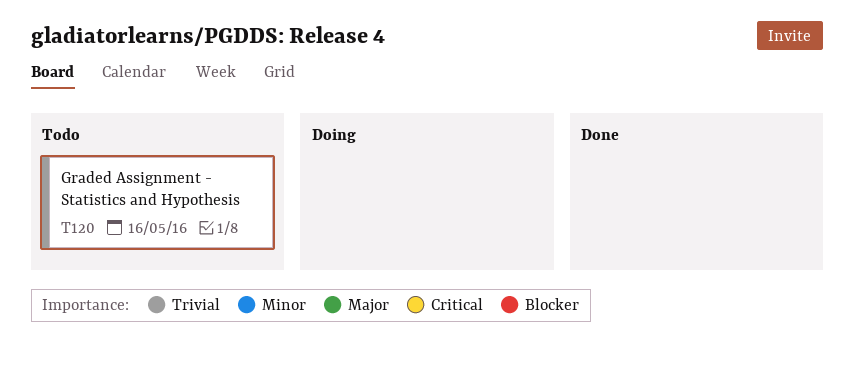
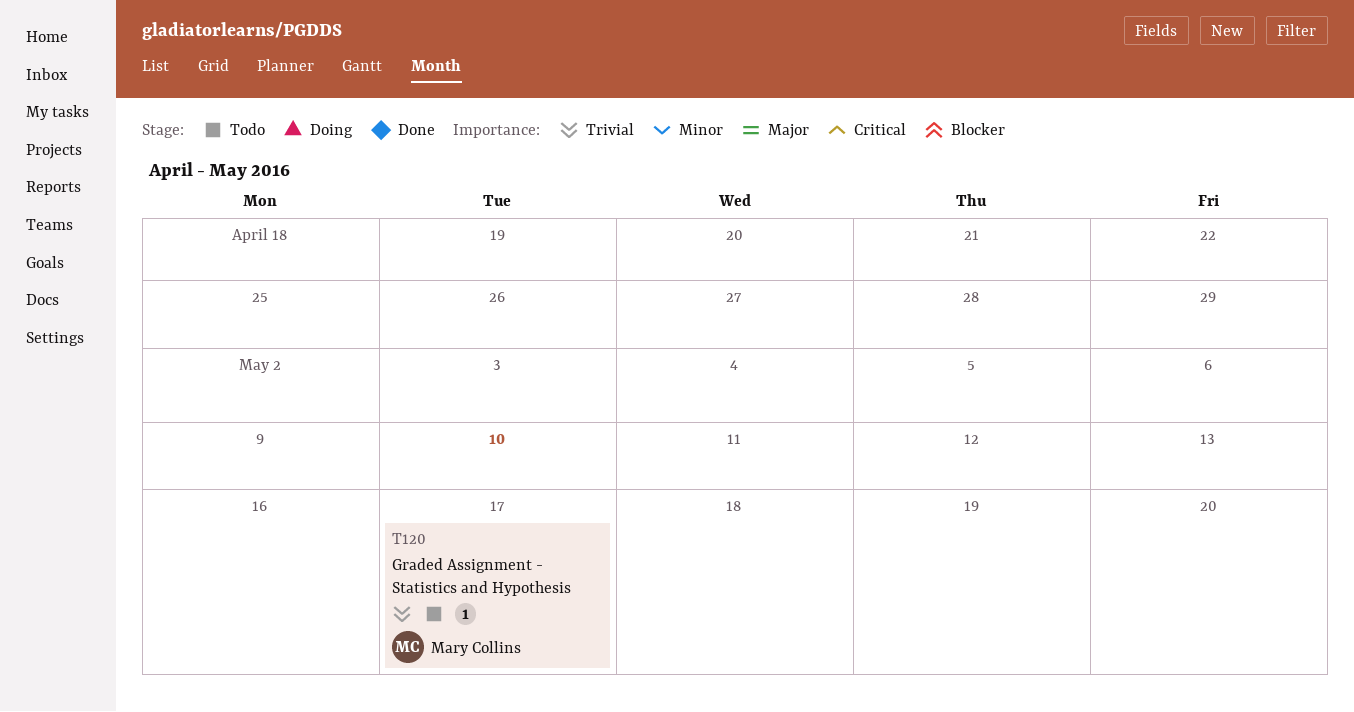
T120, due: May 16 -> May 17

